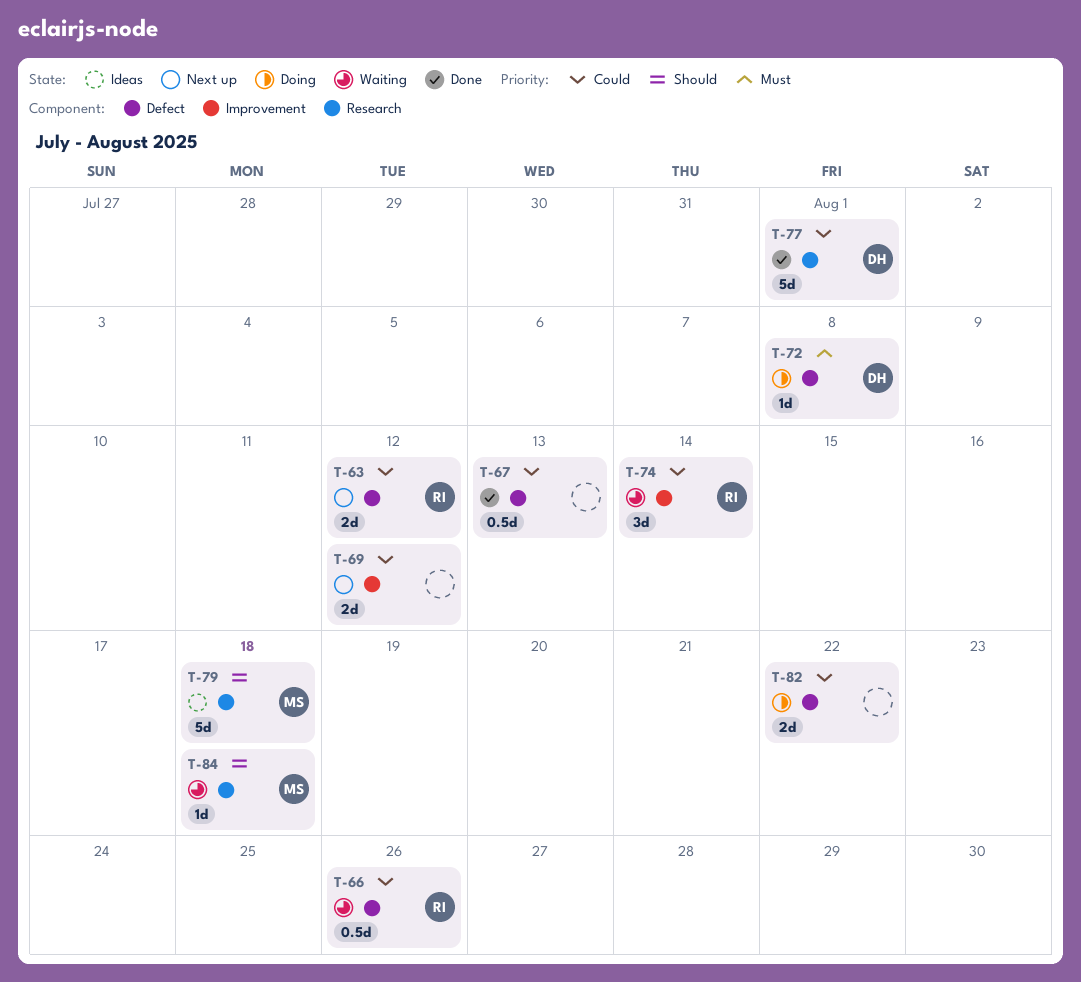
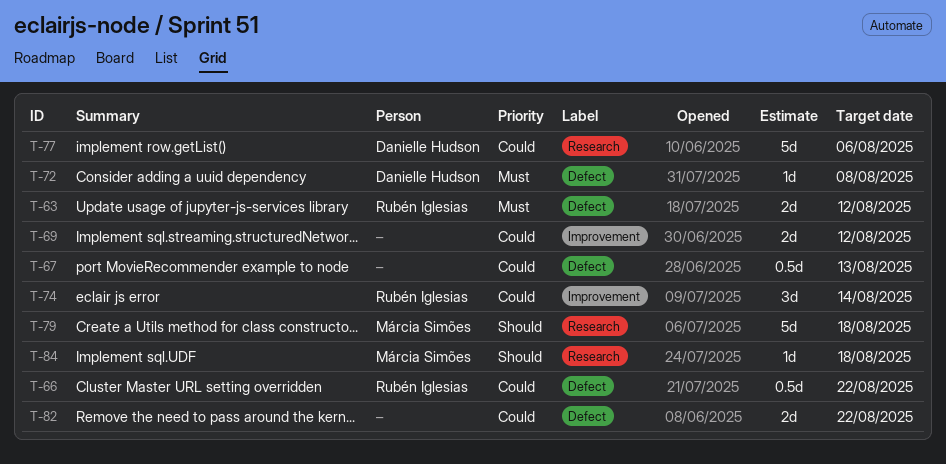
T-63, priority: Could -> Must
T-66, due: Aug 26 -> Aug 22
T-77, due: Aug 1 -> Aug 6

